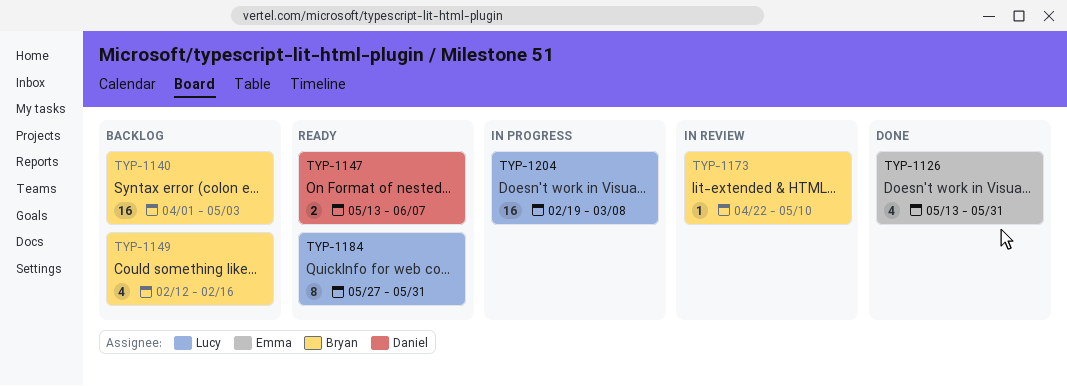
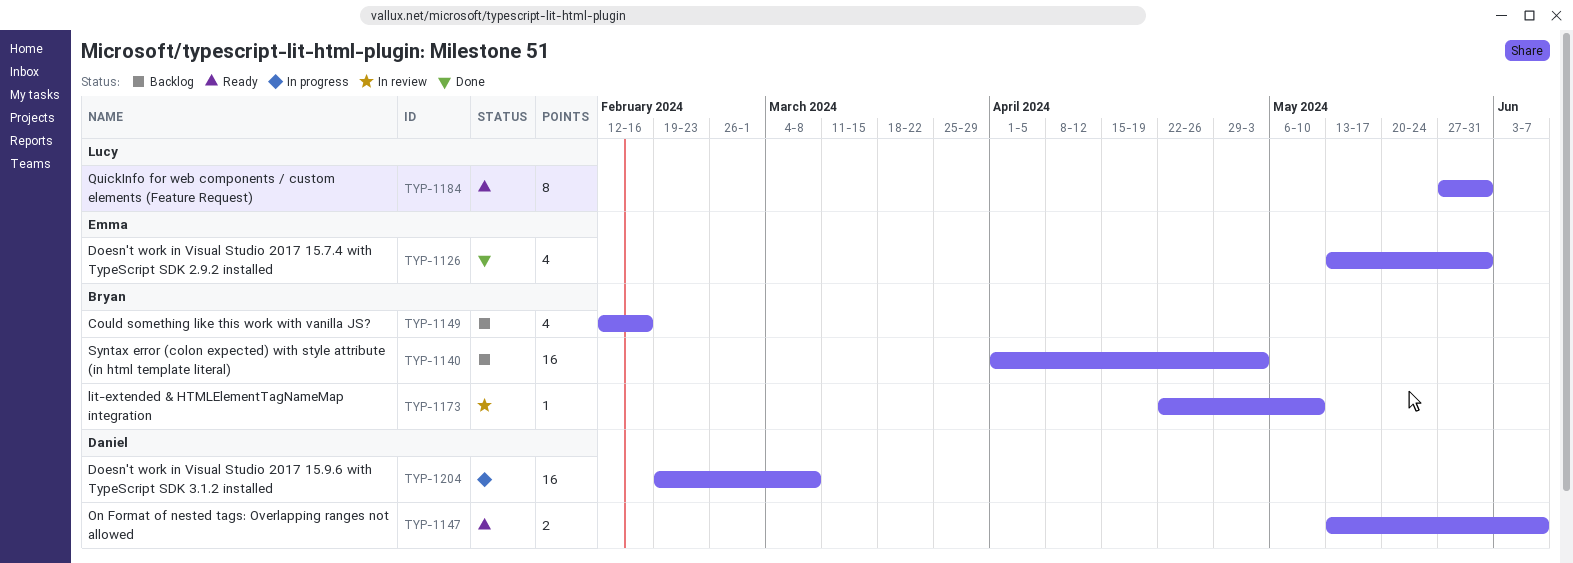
TYP-1204, owner: Lucy -> Daniel

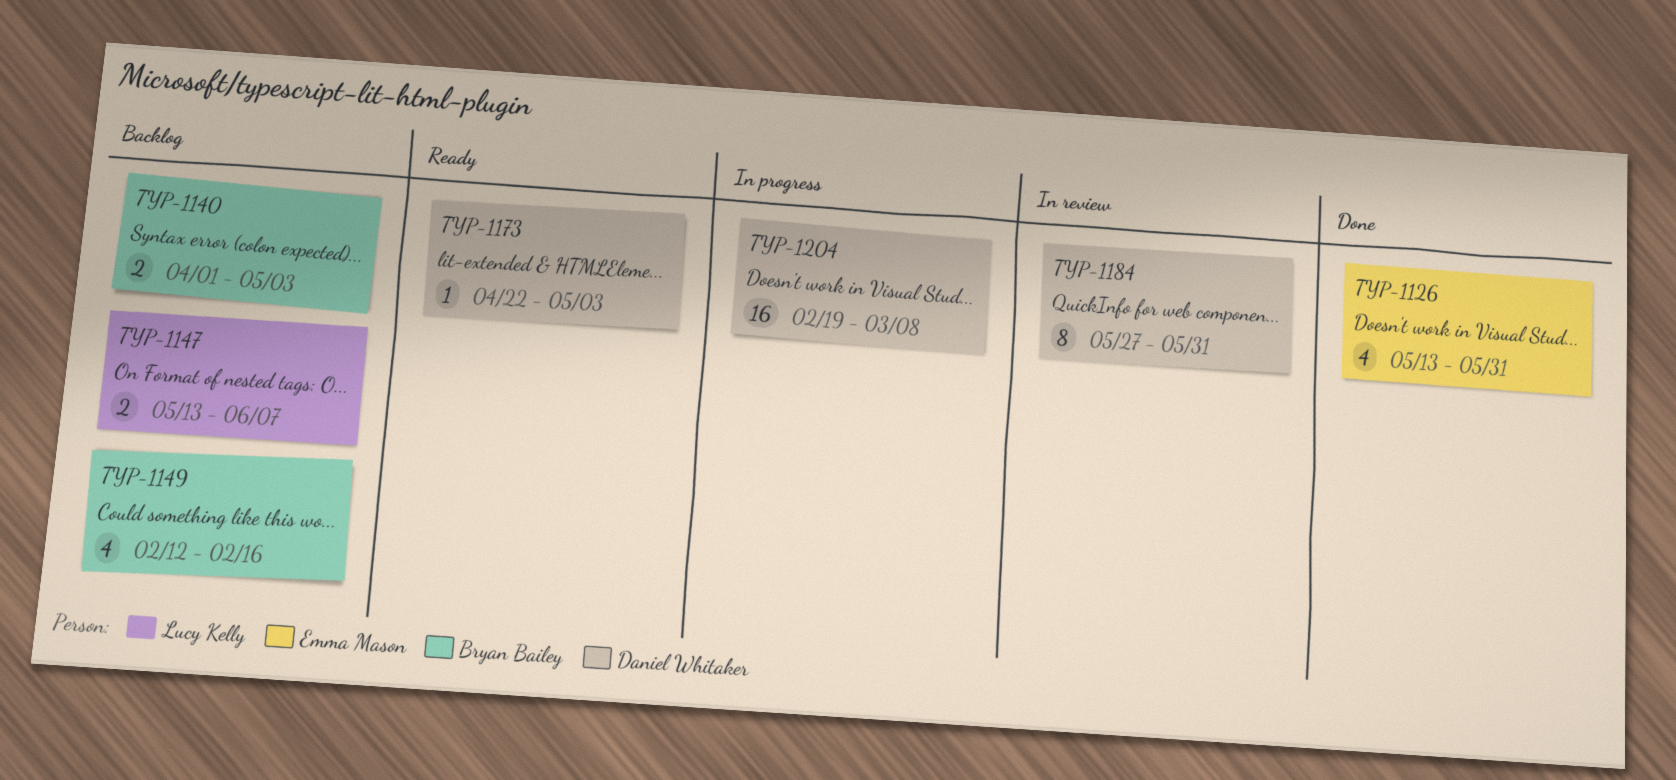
TYP-1140, estimate: 16 -> 2
TYP-1147, status: Ready -> Backlog
TYP-1147, owner: Daniel Whitaker -> Lucy Kelly
TYP-1173, status: In review -> Ready
TYP-1173, owner: Bryan Bailey -> Daniel Whitaker
TYP-1173, due: May 10 -> May 3
TYP-1184, status: Ready -> In review
TYP-1184, owner: Lucy Kelly -> Daniel Whitaker

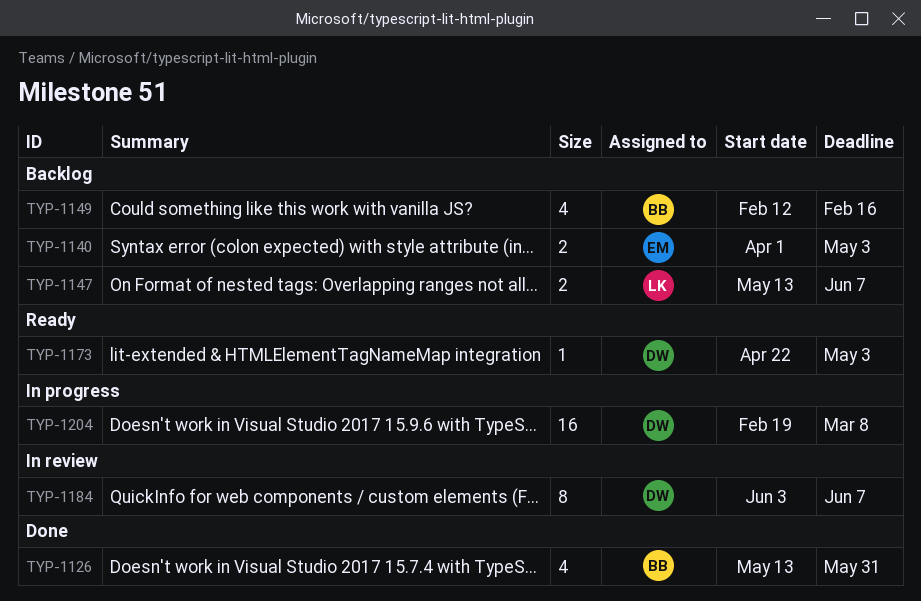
TYP-1126, owner: Emma Mason -> Bryan Bailey
TYP-1140, owner: Bryan Bailey -> Emma Mason
TYP-1184, start: May 27 -> Jun 3
TYP-1184, due: May 31 -> Jun 7

